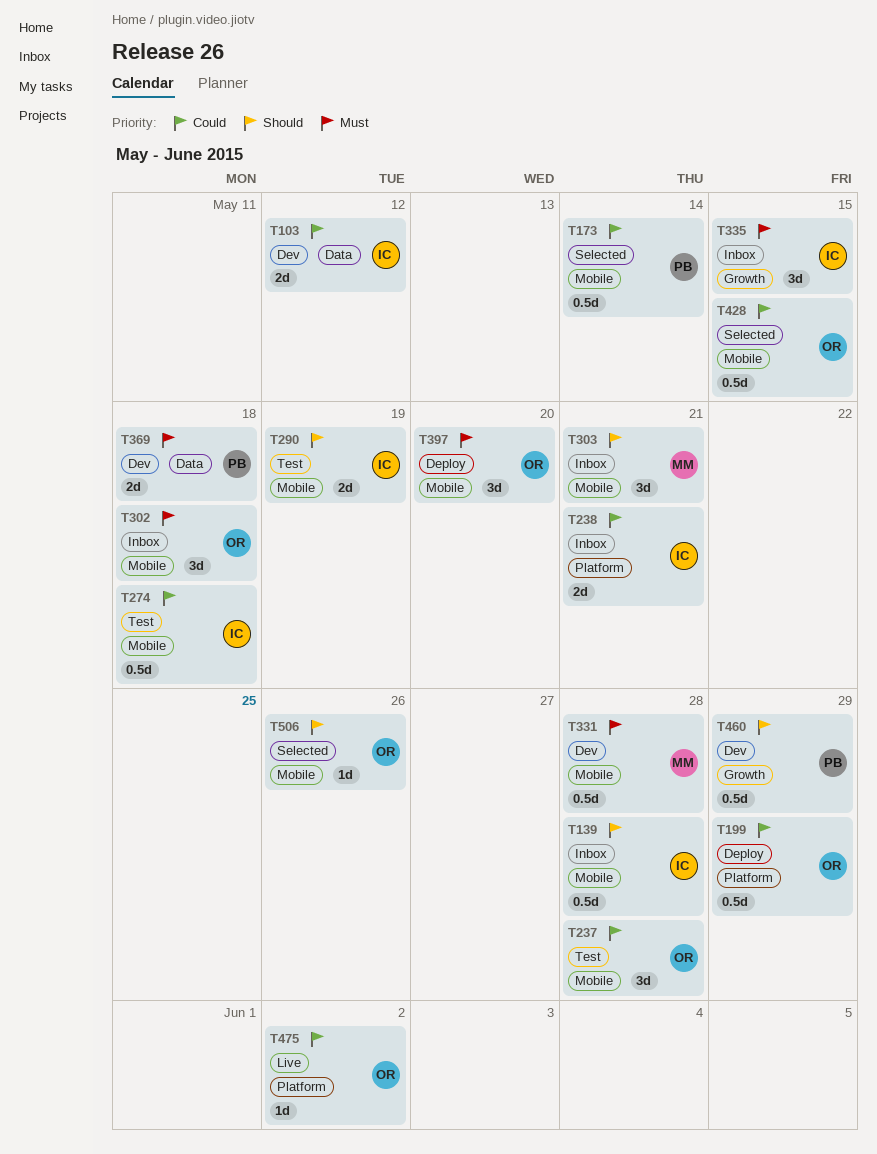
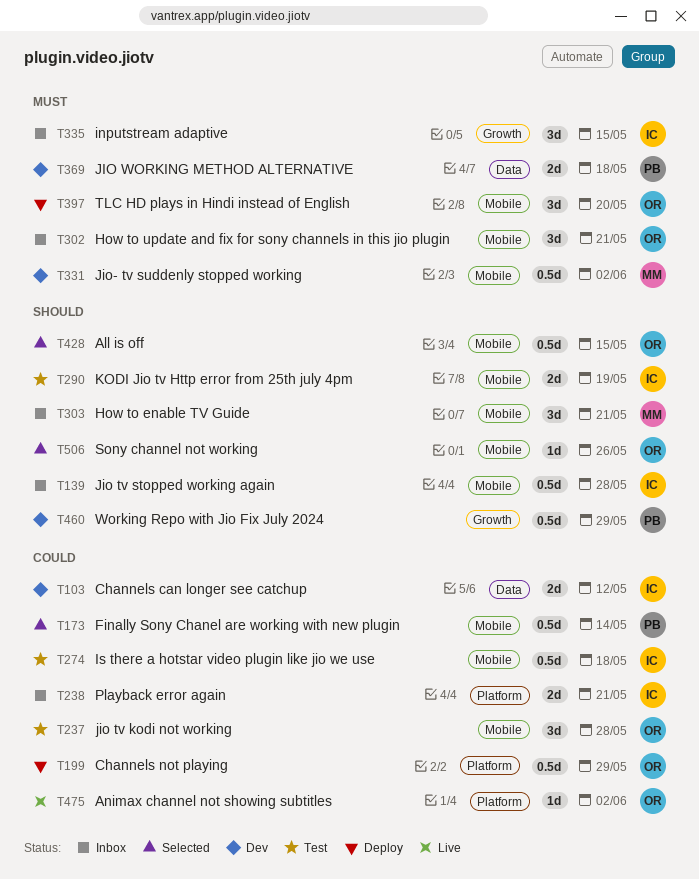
T302, due: May 18 -> May 21
T331, due: May 28 -> Jun 2
T428, priority: Could -> Should

